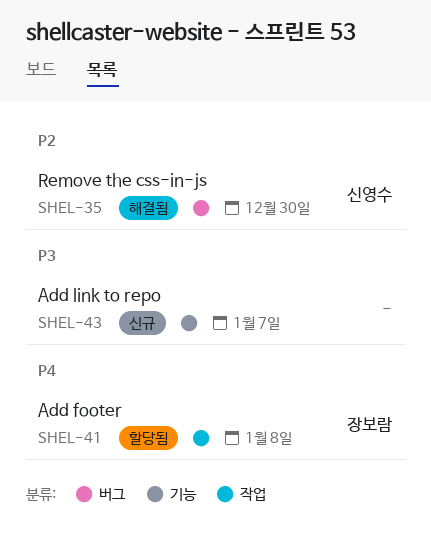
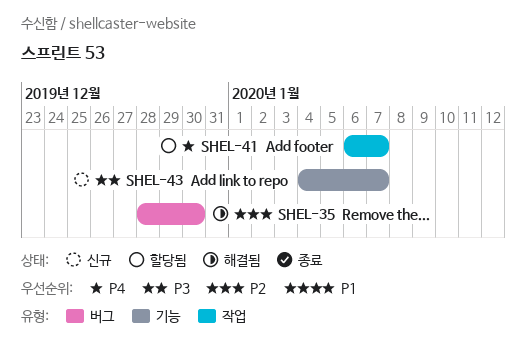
SHEL-41, due: Jan 8 -> Jan 7

